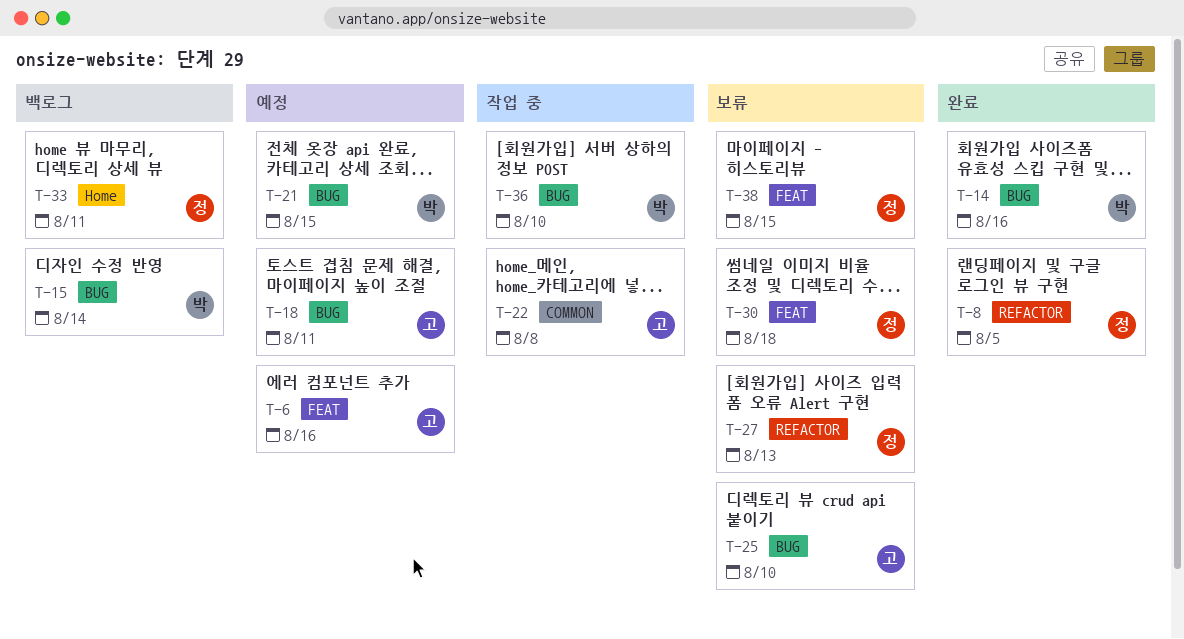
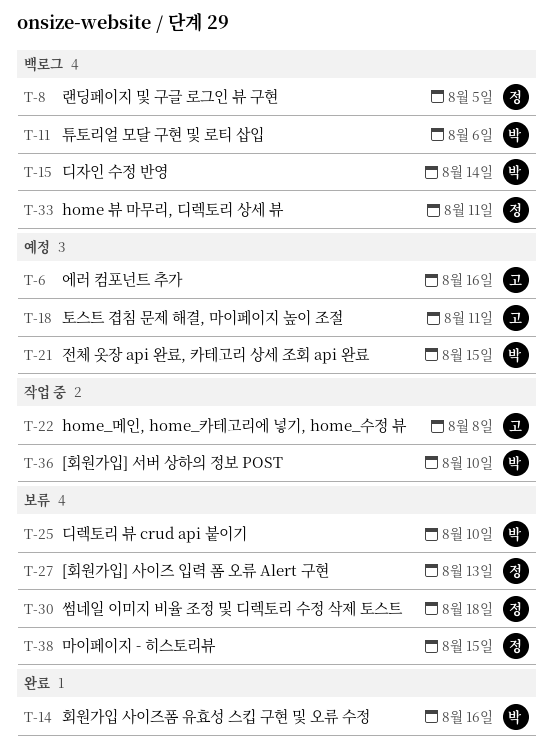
T-8, status: 완료 -> 백로그
T-11: none -> present
T-25, owner: 고 -> 박

